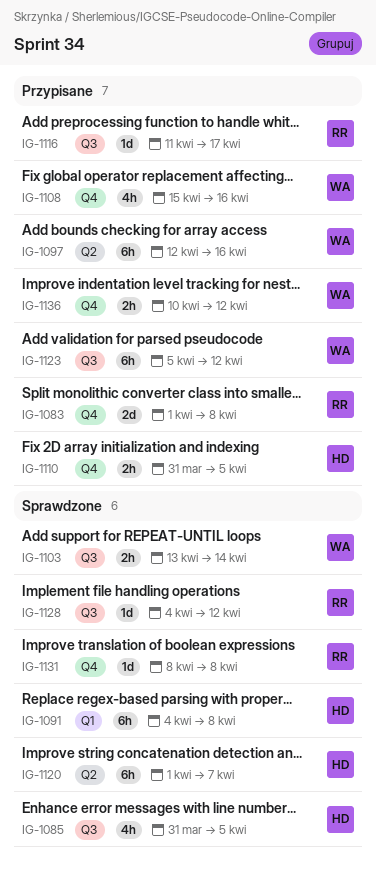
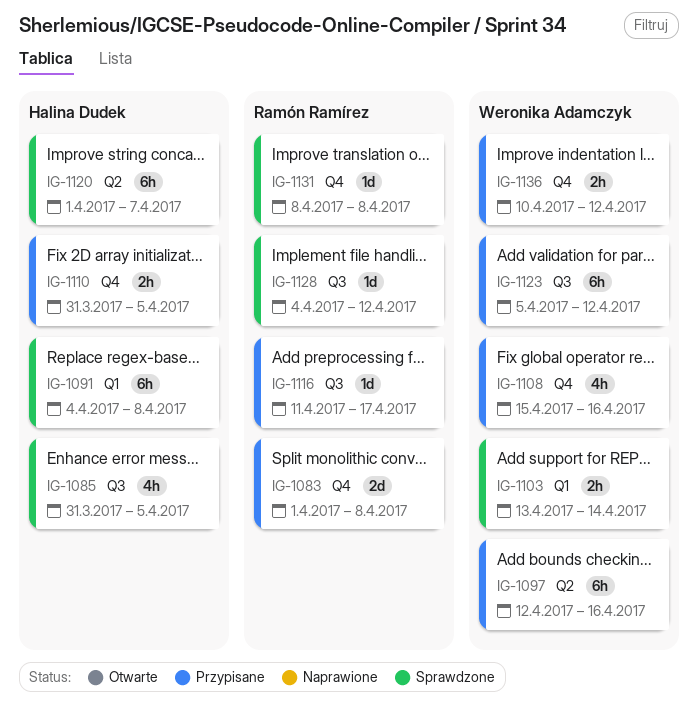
IG-1103, label: Q3 -> Q1

